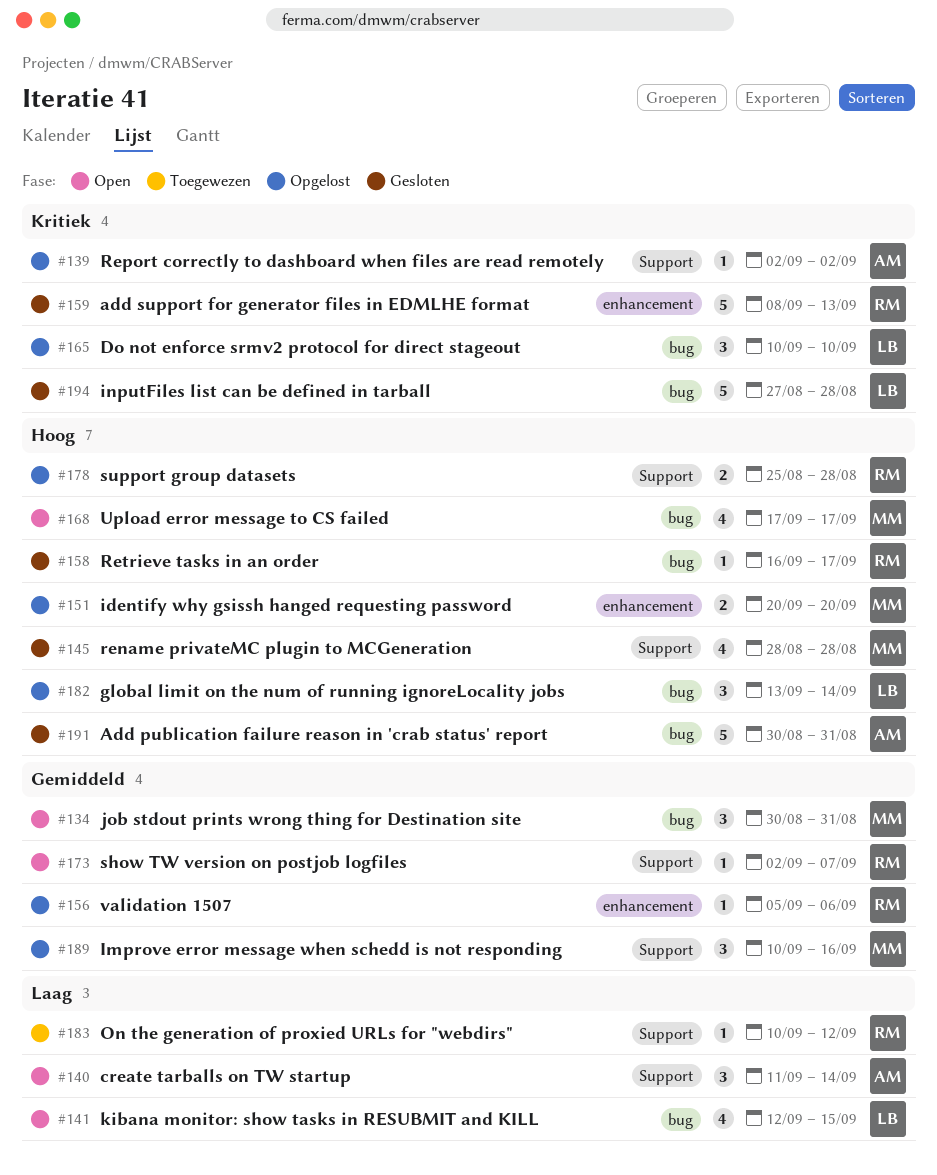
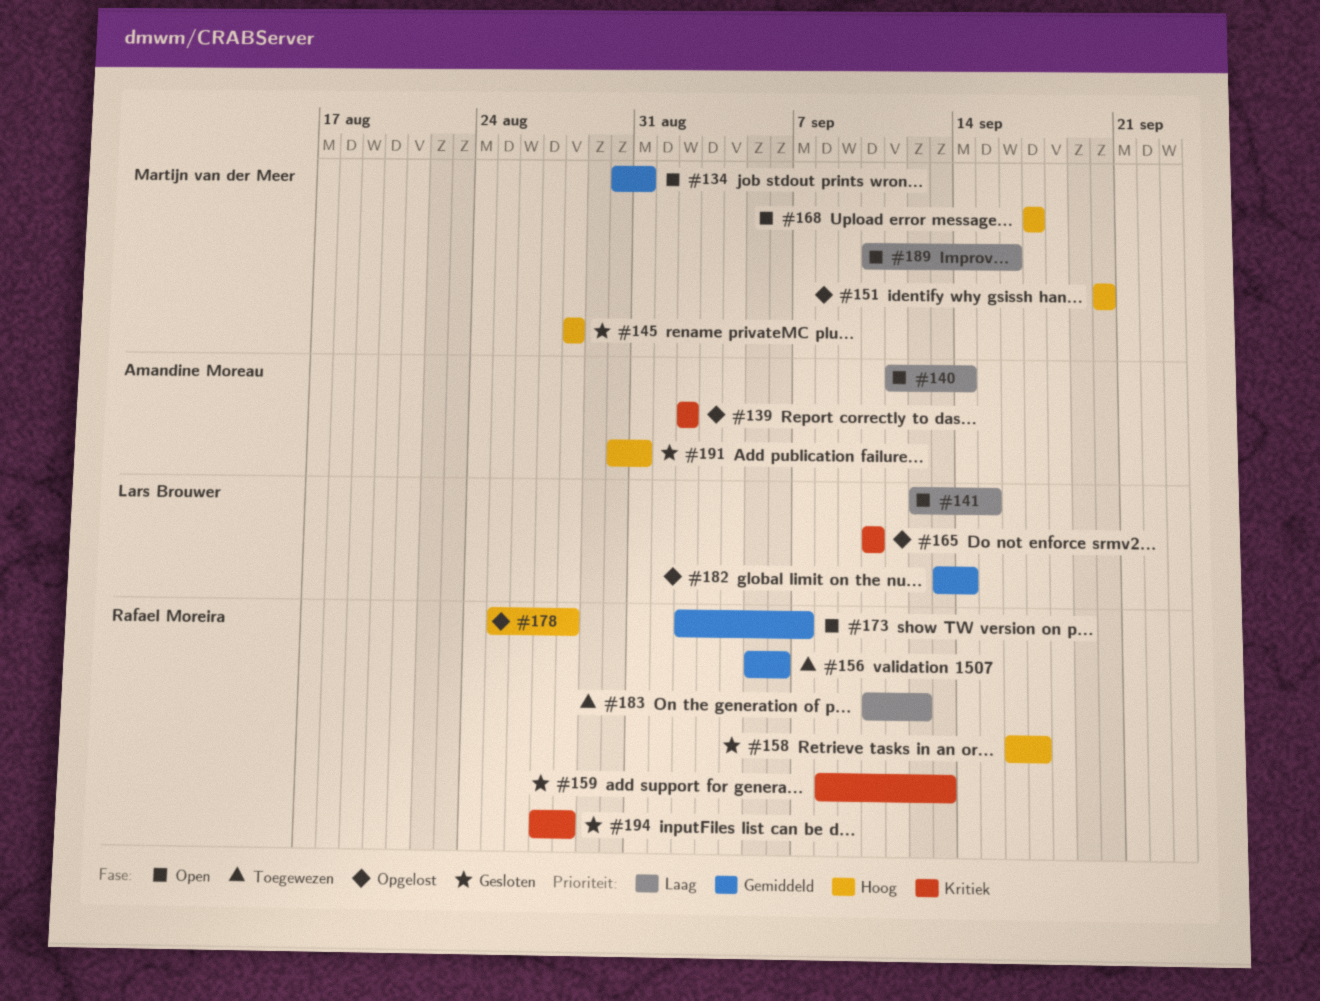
#156, status: Opgelost -> Toegewezen
#182, priority: Hoog -> Gemiddeld
#189, status: Opgelost -> Open
#189, priority: Gemiddeld -> Laag
#194, owner: Lars Brouwer -> Rafael Moreira

